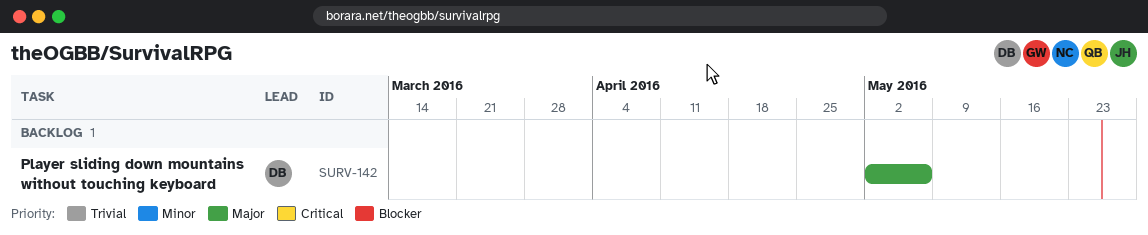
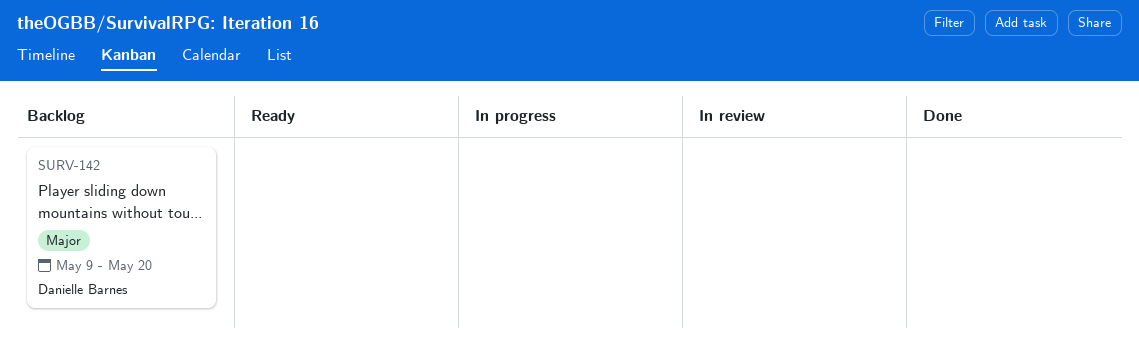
SURV-142, start: May 2 -> May 9
SURV-142, due: May 6 -> May 20

